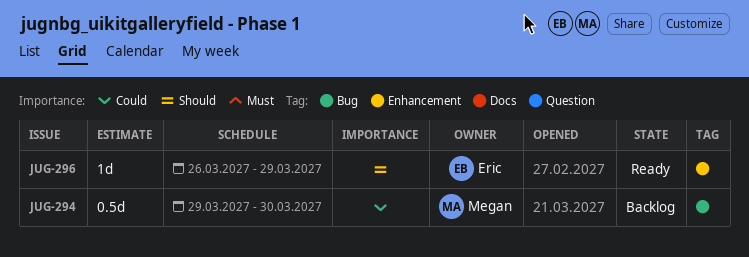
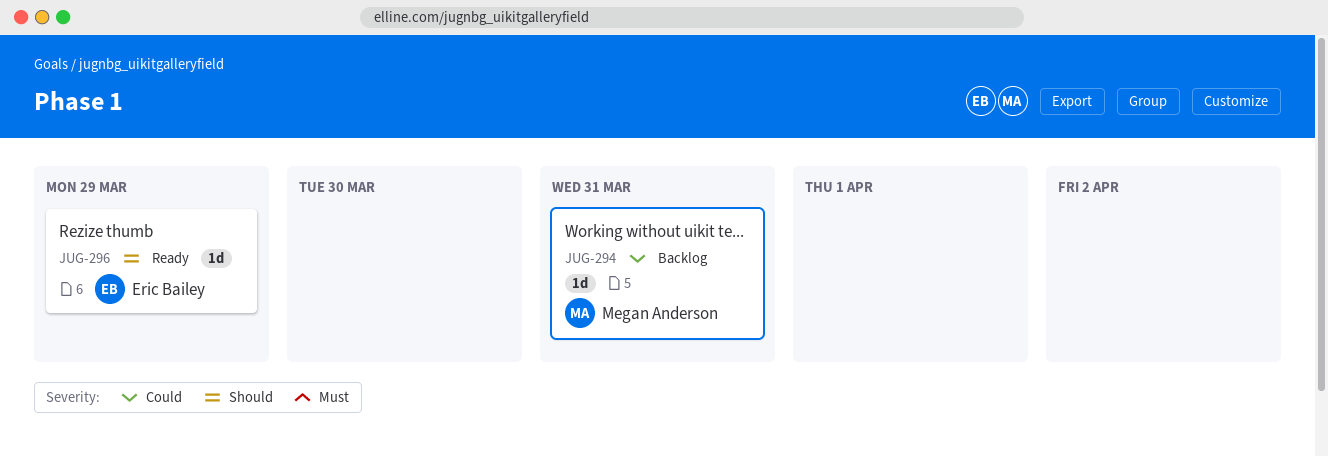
JUG-294, estimate: 0.5d -> 1d
JUG-294, due: Mar 30 -> Mar 31

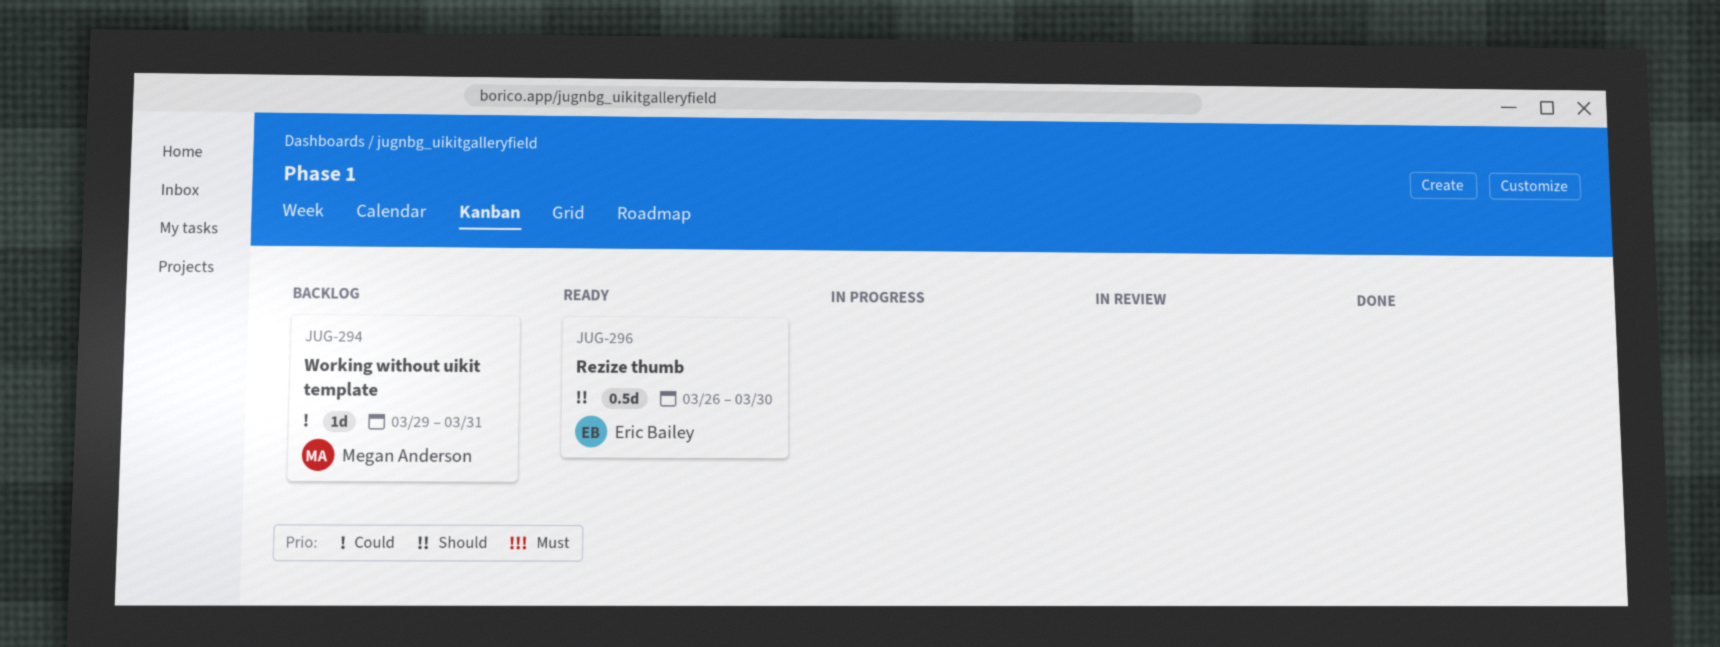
JUG-296, estimate: 1d -> 0.5d
JUG-296, due: Mar 29 -> Mar 30

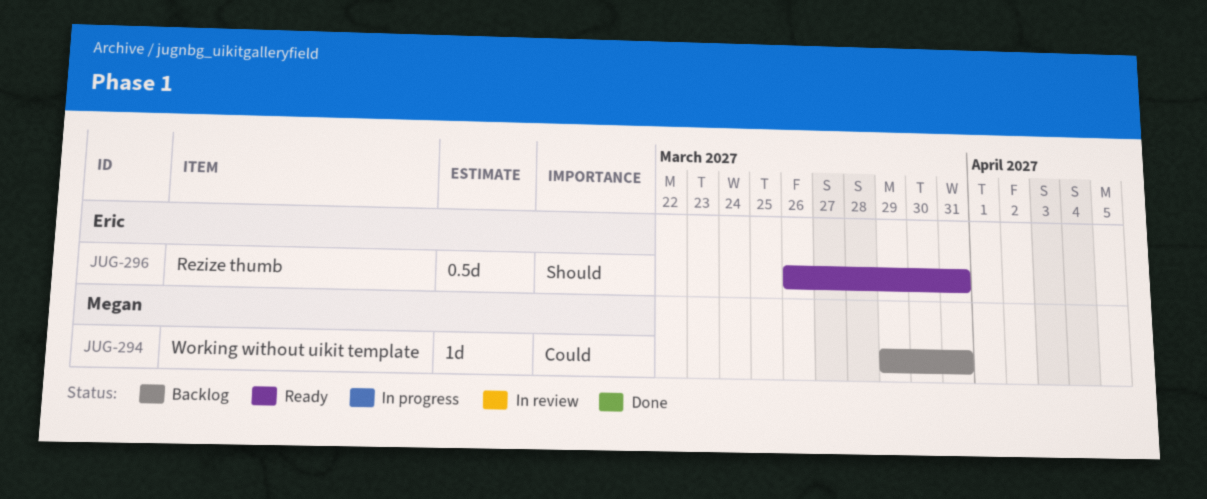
JUG-296, due: Mar 30 -> Mar 31

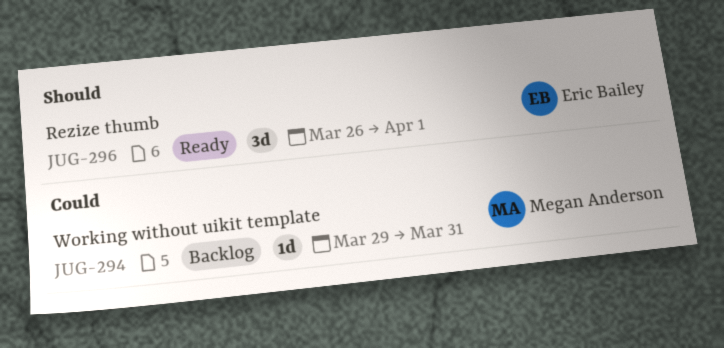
JUG-296, estimate: 0.5d -> 3d
JUG-296, due: Mar 31 -> Apr 1

